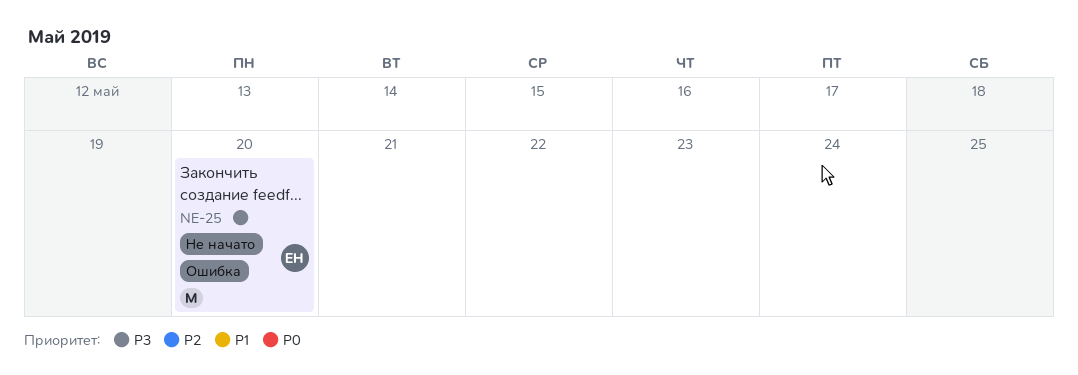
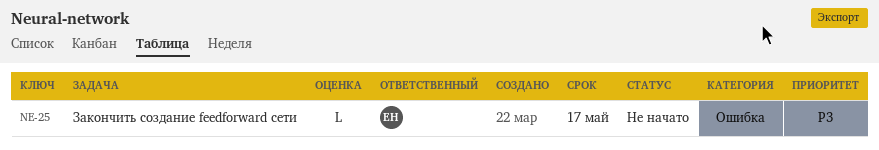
NE-25, estimate: M -> L
NE-25, due: May 20 -> May 17

